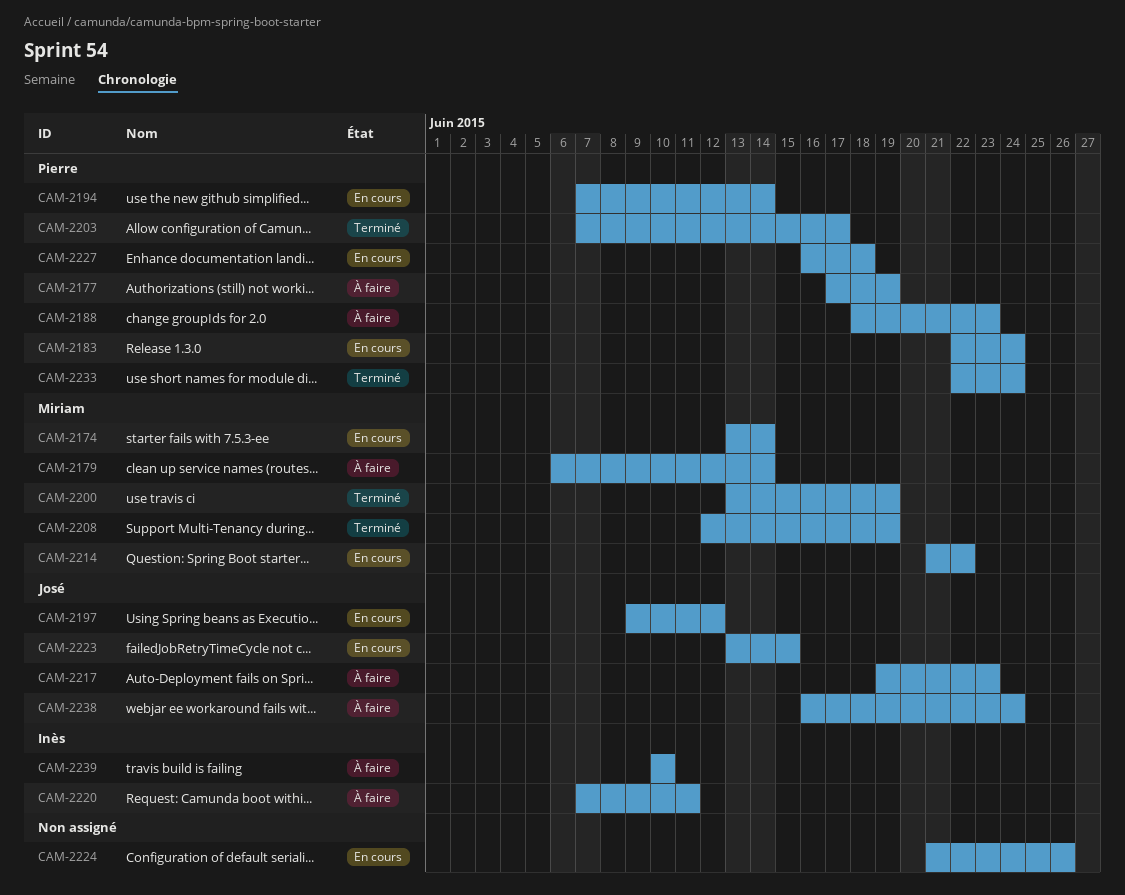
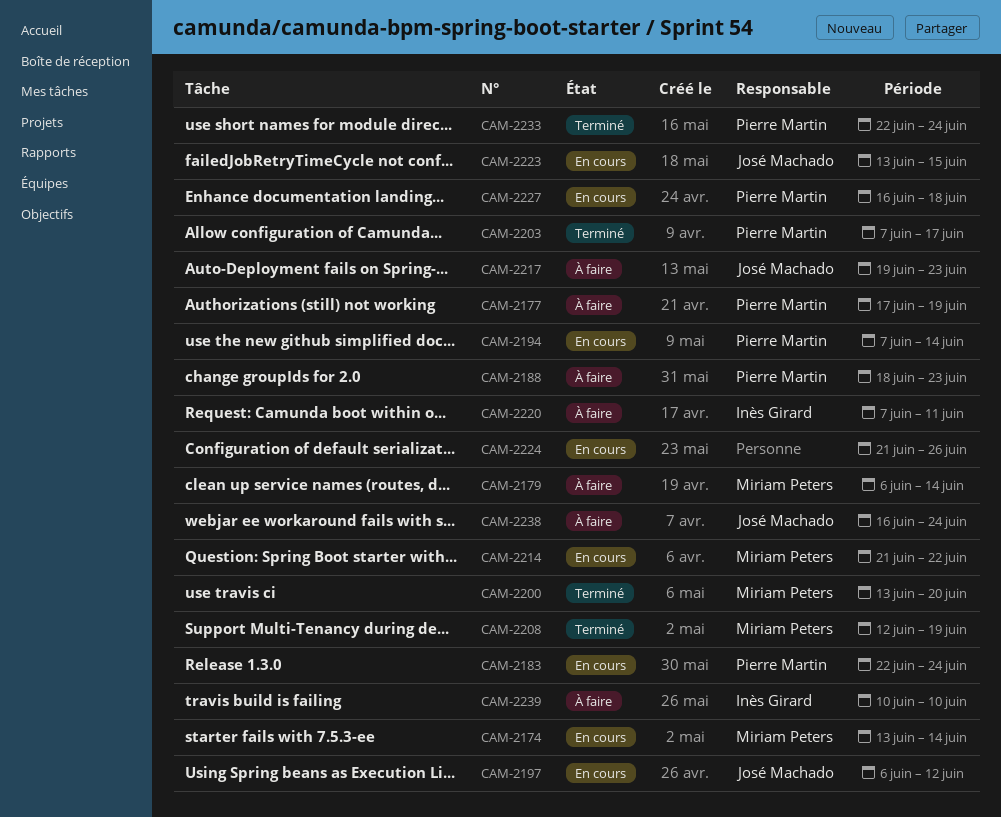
CAM-2197, start: Jun 9 -> Jun 6
CAM-2200, due: Jun 19 -> Jun 20

